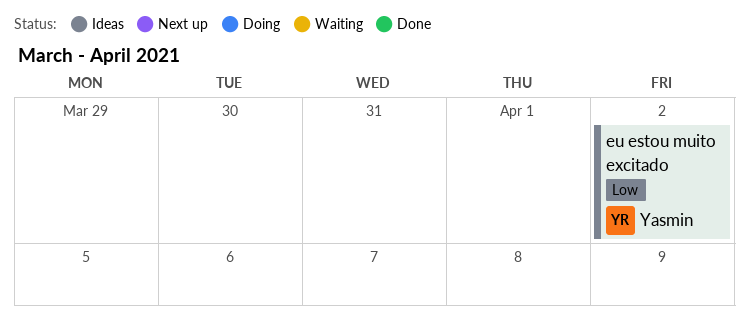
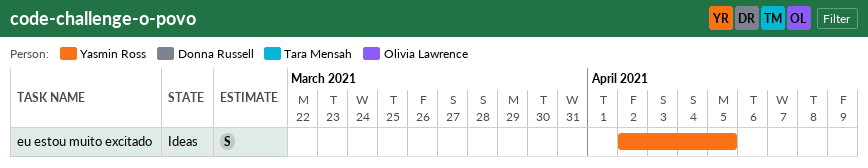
eu estou muito excitado, due: Apr 2 -> Apr 5

